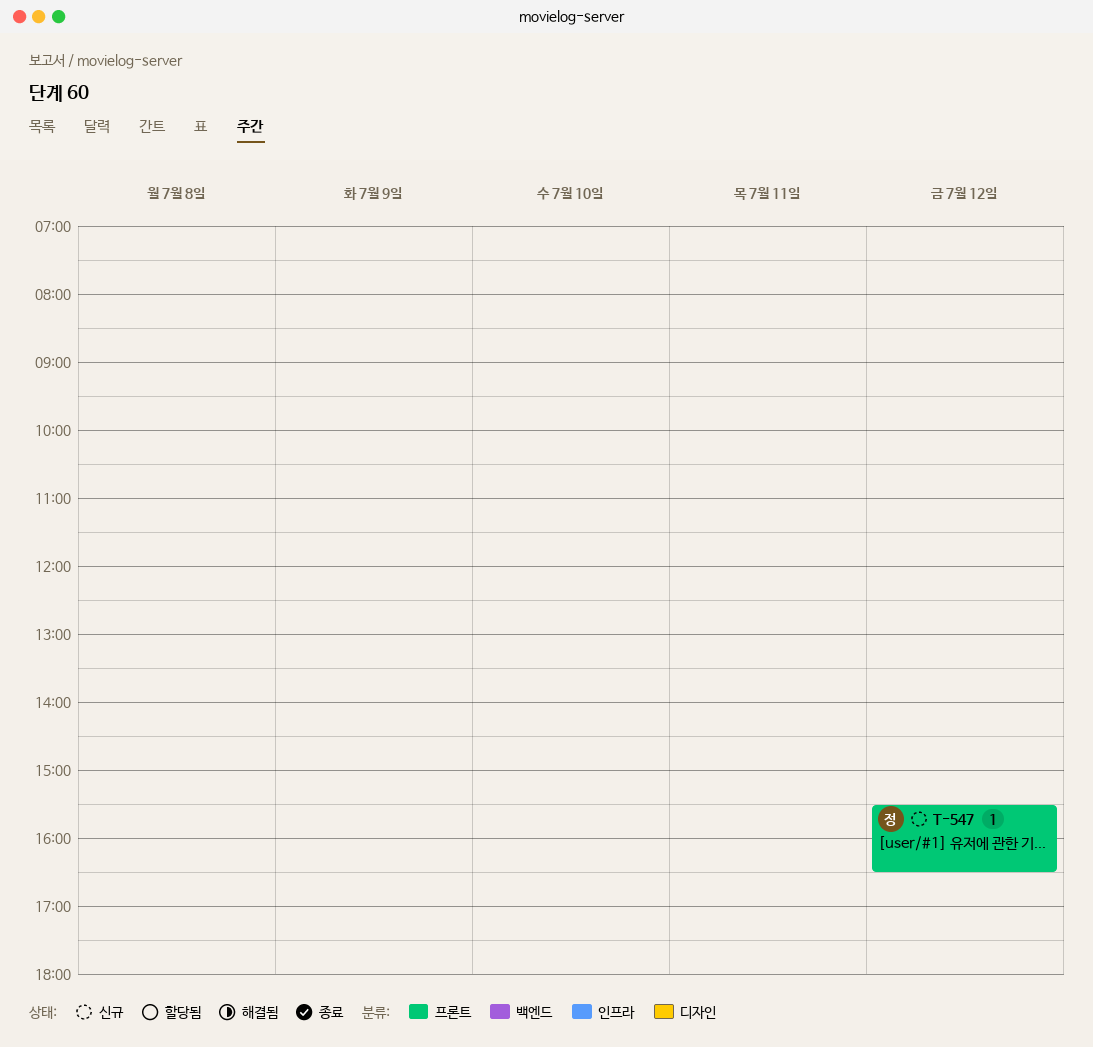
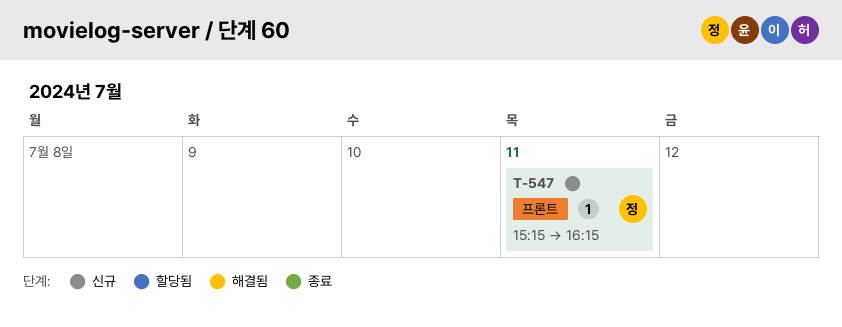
T-547, day: Jul 12 -> Jul 11
T-547, begins: 15:30 -> 15:15
T-547, ends: 16:30 -> 16:15

